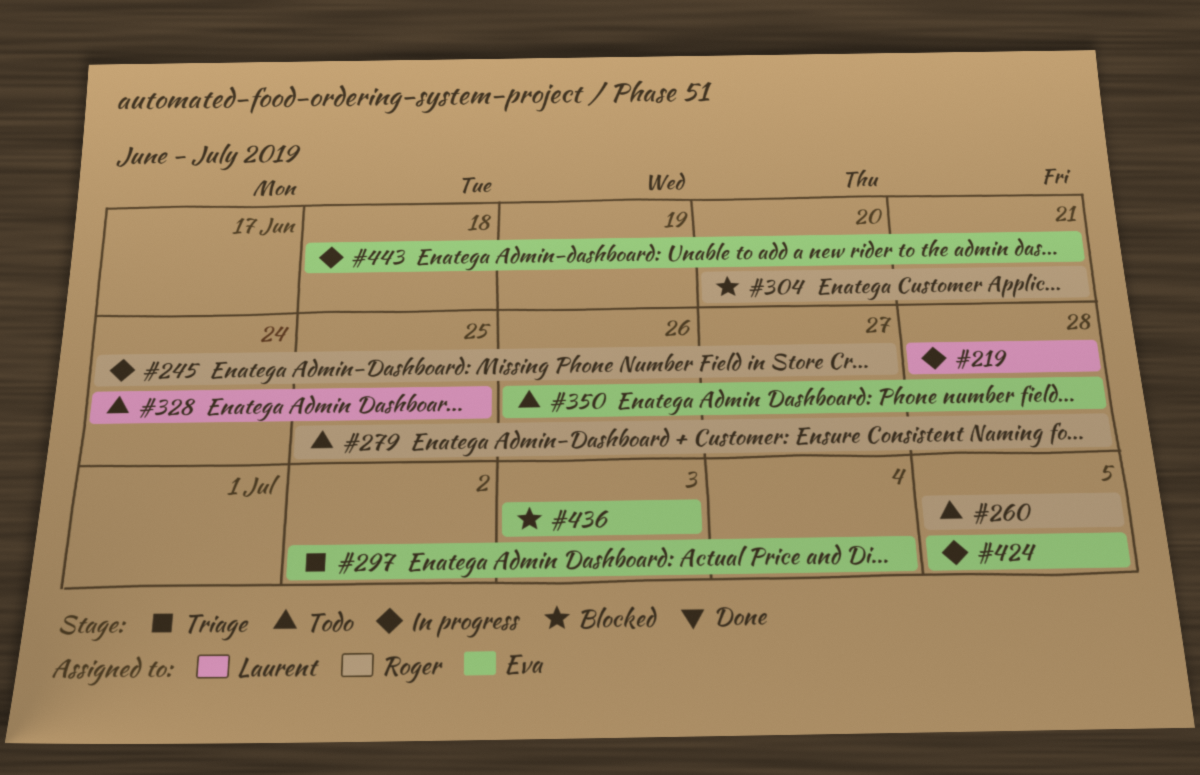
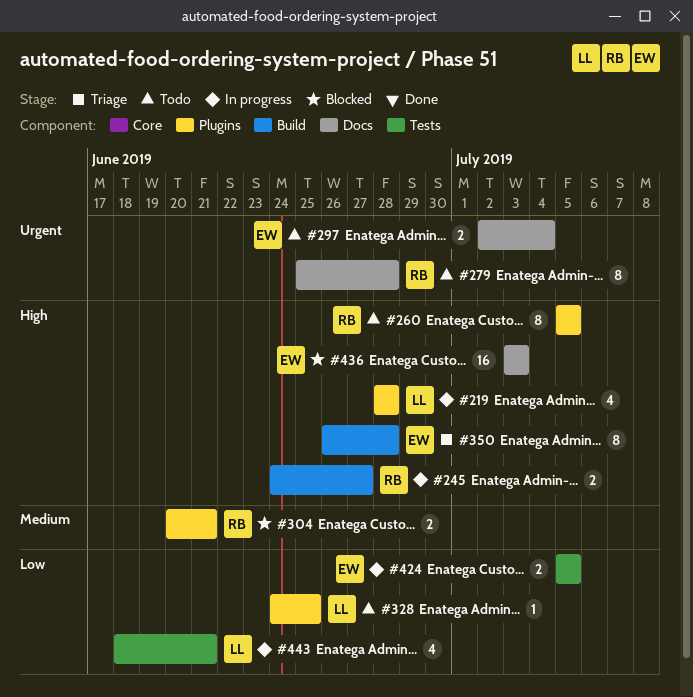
#297, status: Triage -> Todo
#350, status: Todo -> Triage
#443, owner: Eva -> Laurent

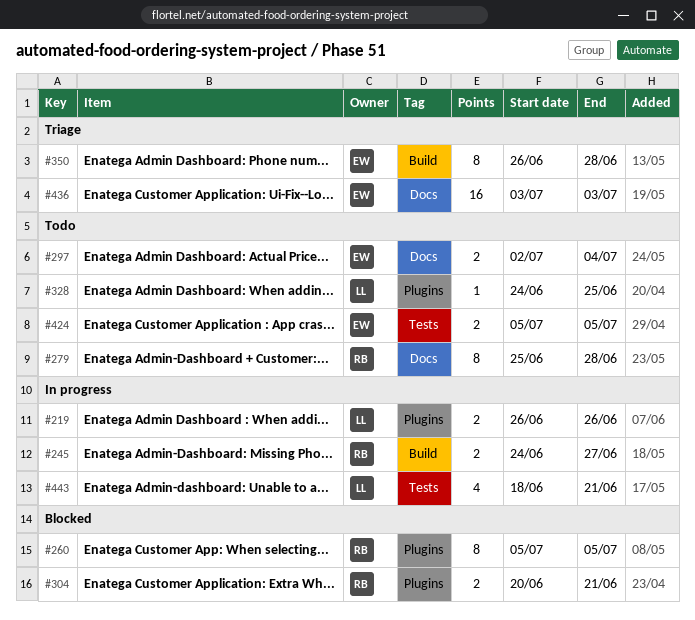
#219, estimate: 4 -> 2
#219, start: Jun 28 -> Jun 26
#219, due: Jun 28 -> Jun 26
#260, status: Todo -> Blocked
#424, status: In progress -> Todo
#436, status: Blocked -> Triage

